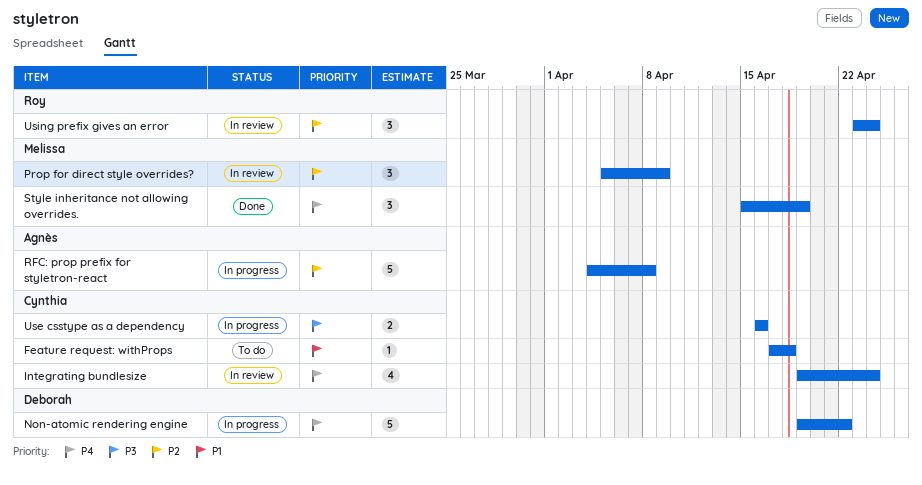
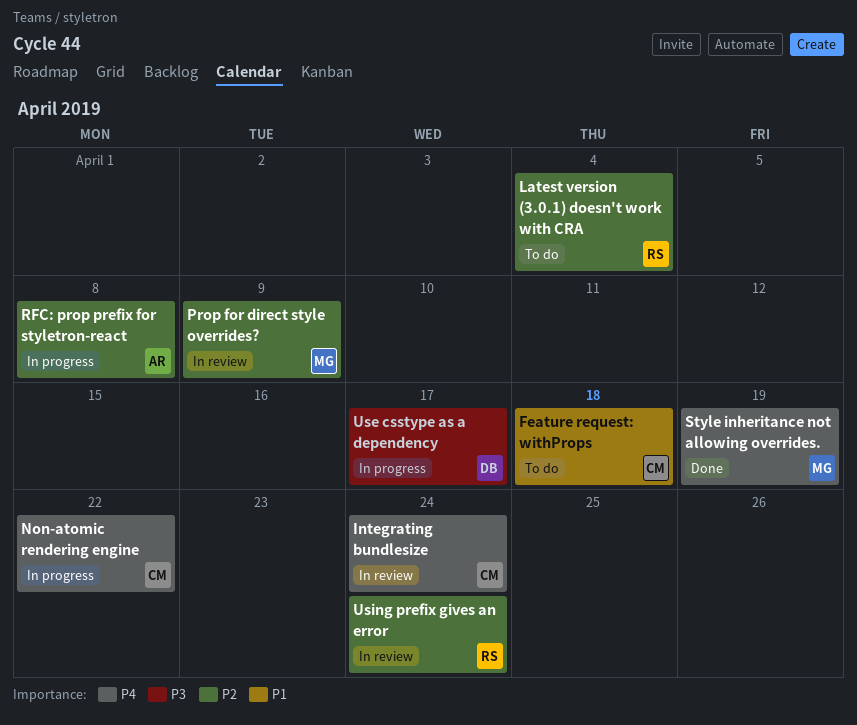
Latest version (3.0.1) doesn't work with CRA: none -> present
Non-atomic rendering engine, owner: Deborah -> Cynthia
Use csstype as a dependency, owner: Cynthia -> Deborah
Use csstype as a dependency, due: Apr 16 -> Apr 17

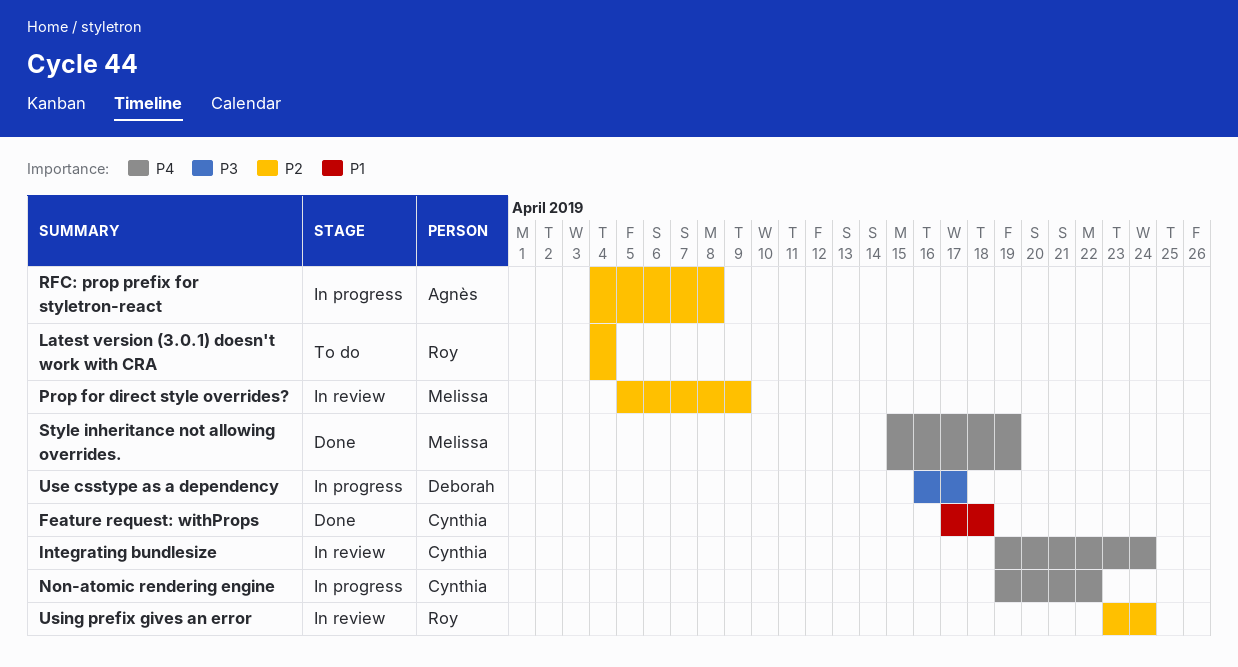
Feature request: withProps, status: To do -> Done

